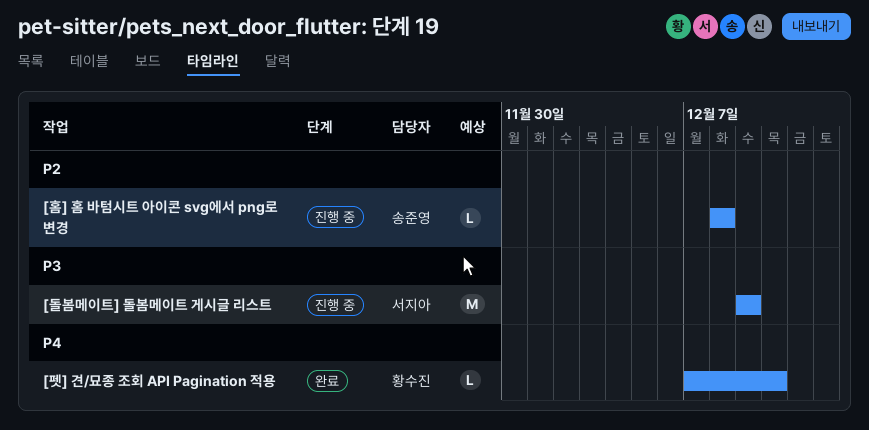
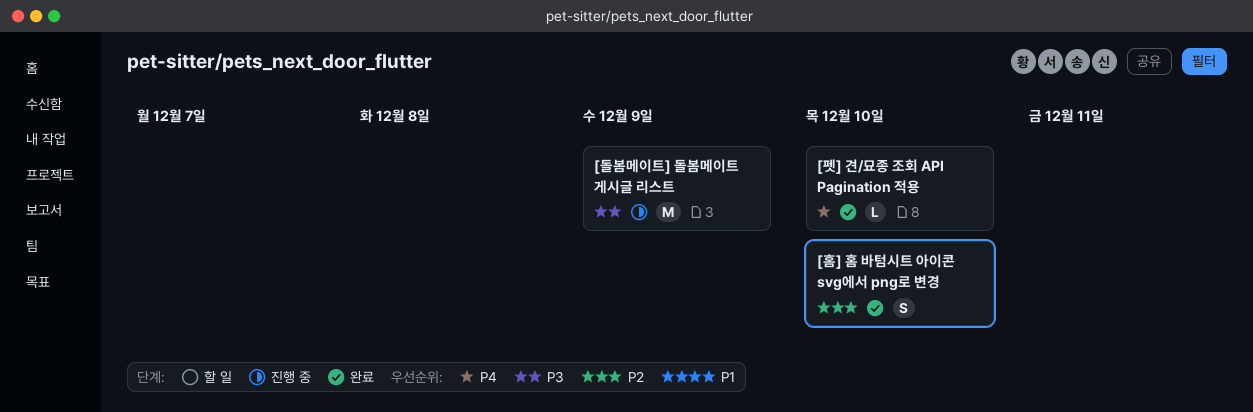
[홈] 홈 바텀시트 아이콘 svg에서 png로 변경, status: 진행 중 -> 완료
[홈] 홈 바텀시트 아이콘 svg에서 png로 변경, estimate: L -> S
[홈] 홈 바텀시트 아이콘 svg에서 png로 변경, due: Dec 8 -> Dec 10

